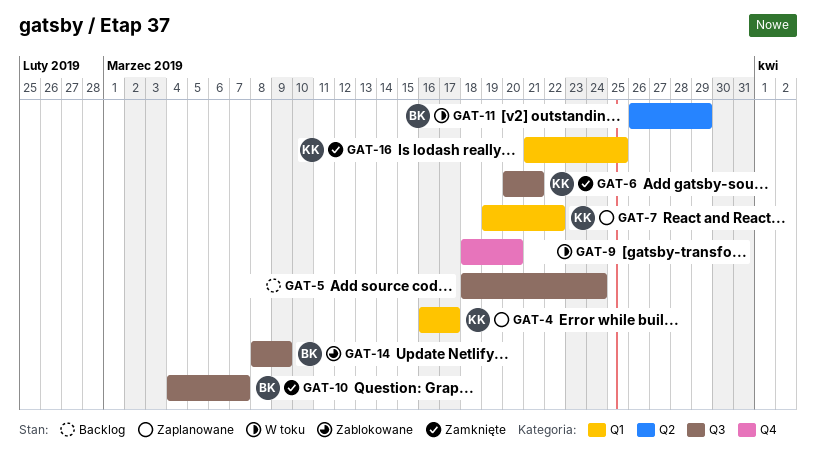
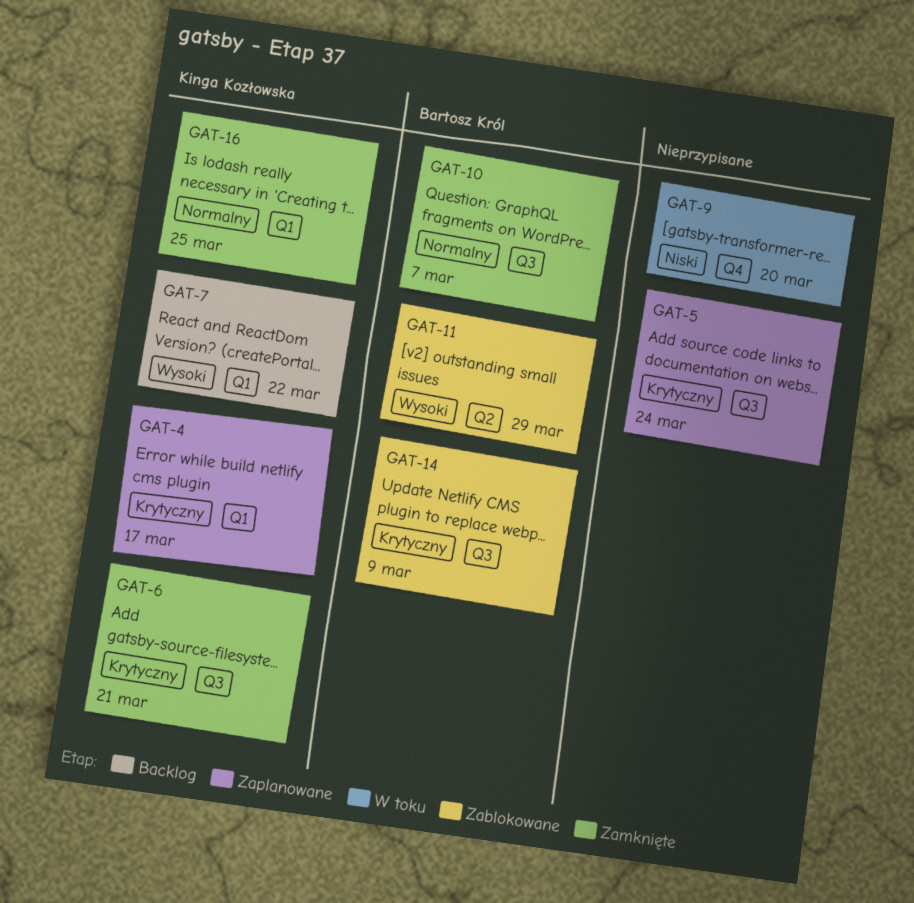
GAT-5, status: Backlog -> Zaplanowane
GAT-7, status: Zaplanowane -> Backlog
GAT-11, status: W toku -> Zablokowane

